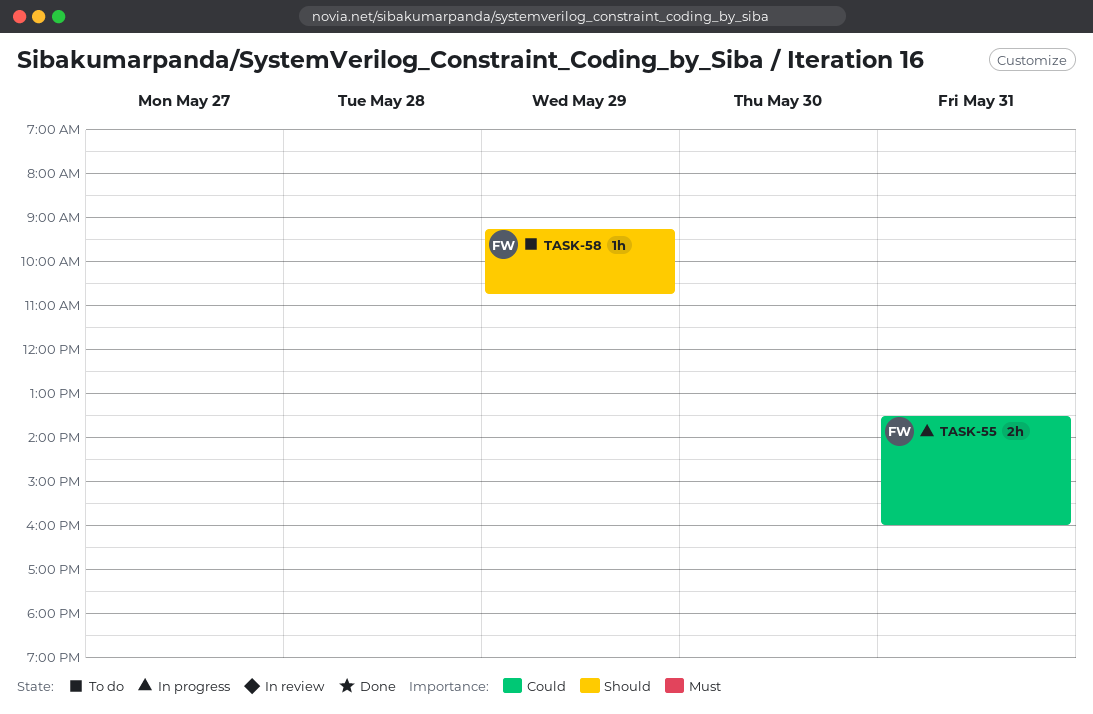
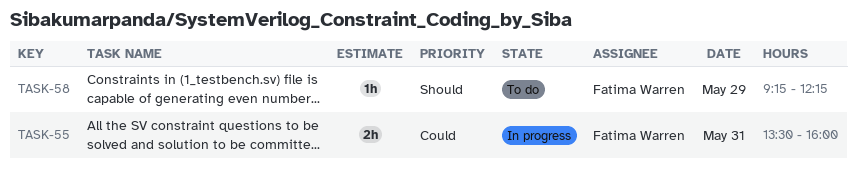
TASK-58, ends: 10:45 -> 12:15

